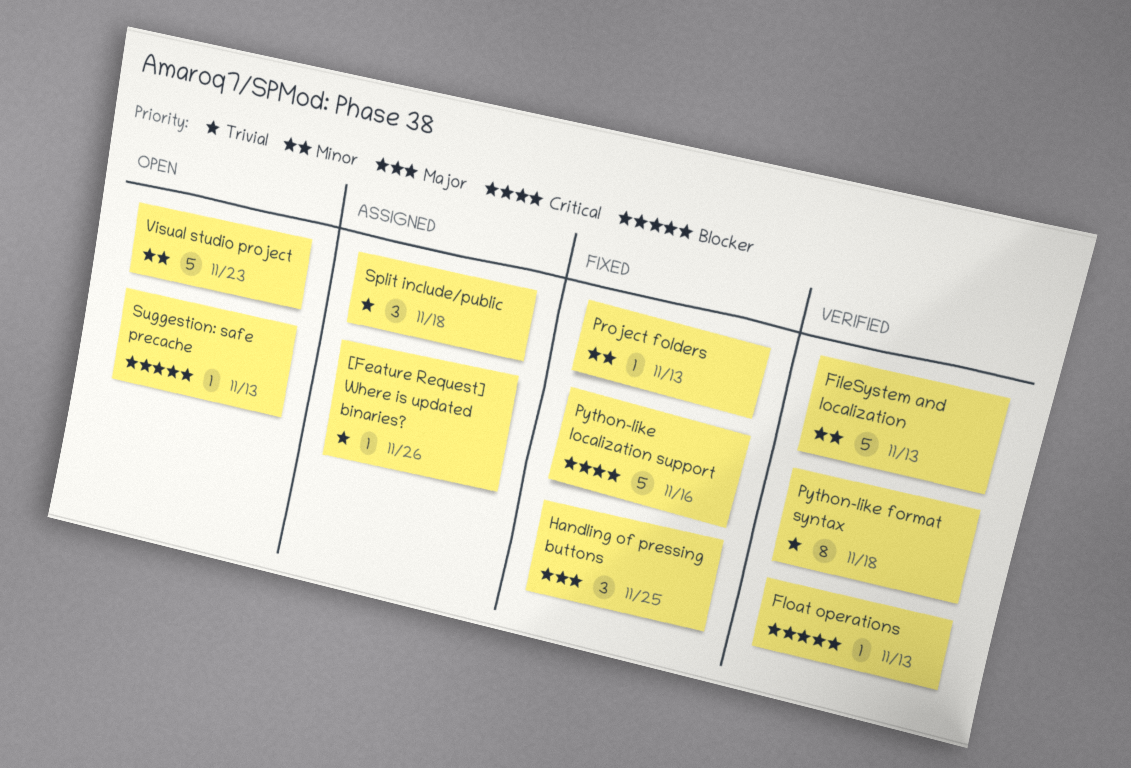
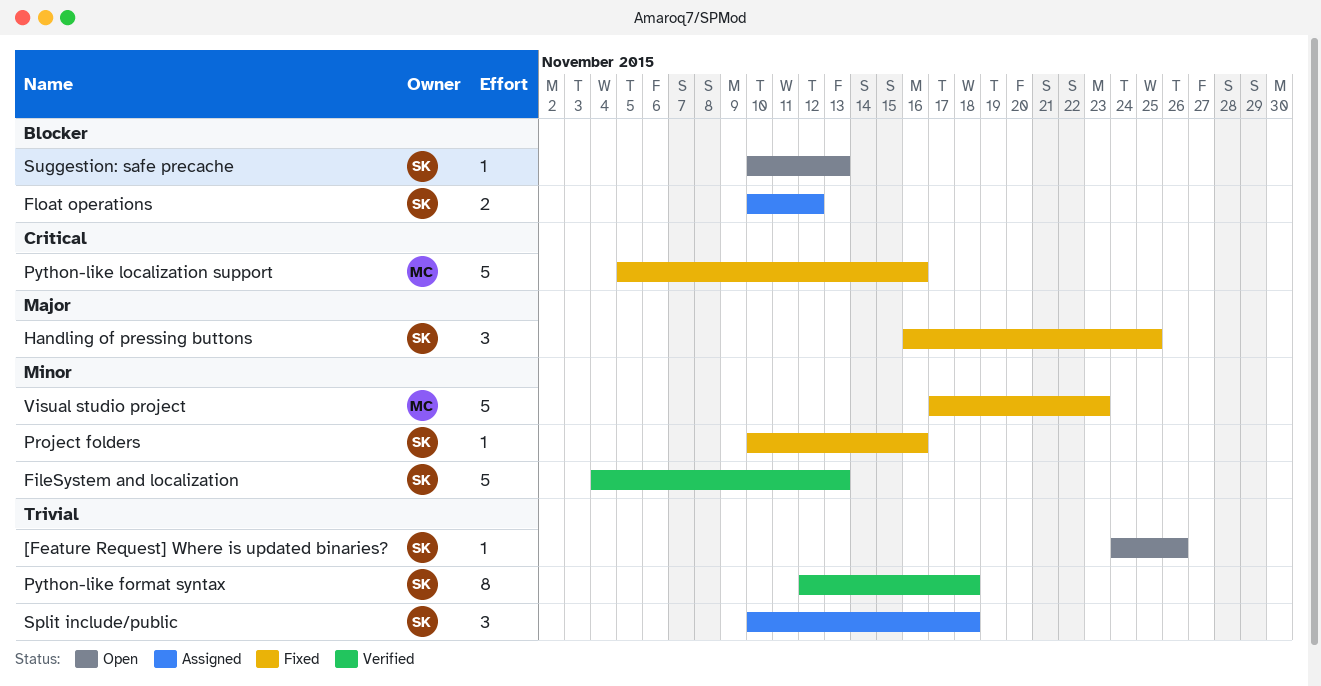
[Feature Request] Where is updated binaries?, status: Assigned -> Open
Float operations, status: Verified -> Assigned
Float operations, estimate: 1 -> 2
Float operations, due: Nov 13 -> Nov 12
Project folders, due: Nov 13 -> Nov 16
Visual studio project, status: Open -> Fixed

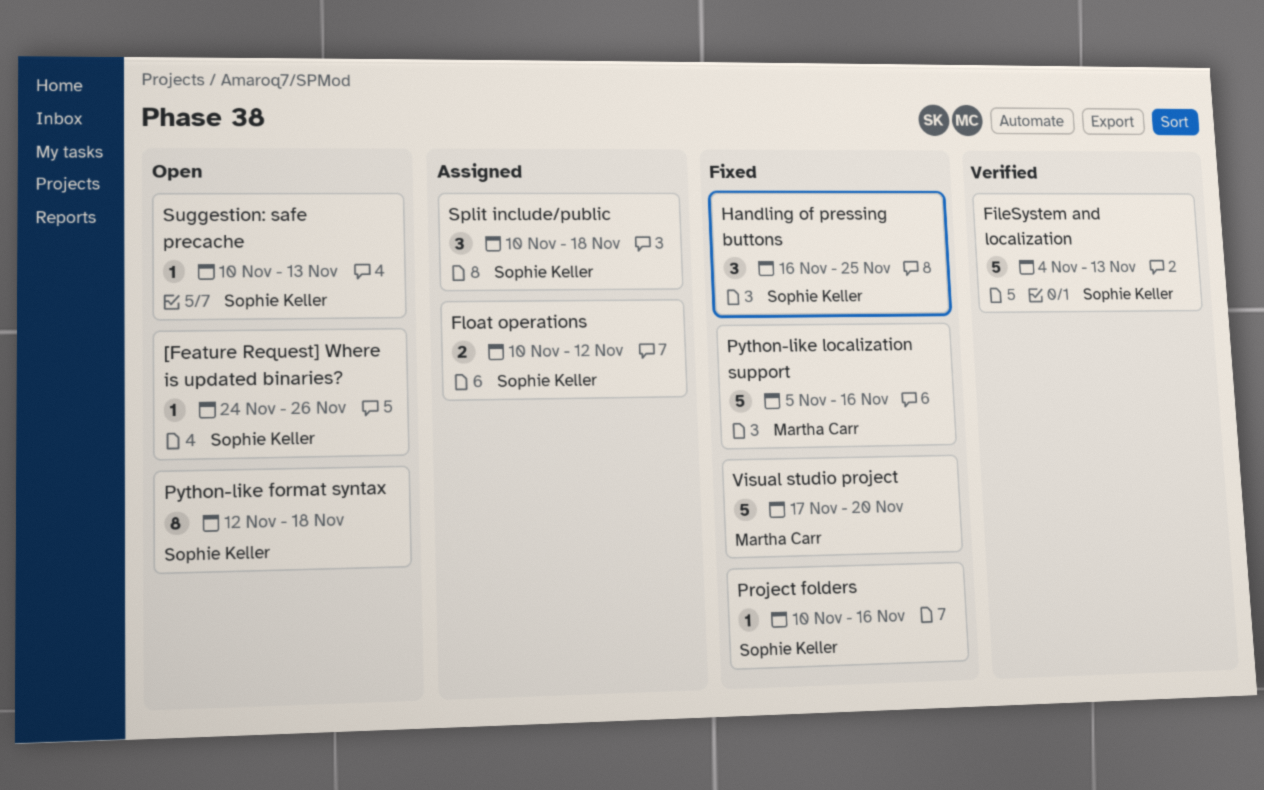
Python-like format syntax, status: Verified -> Open
Visual studio project, due: Nov 23 -> Nov 20

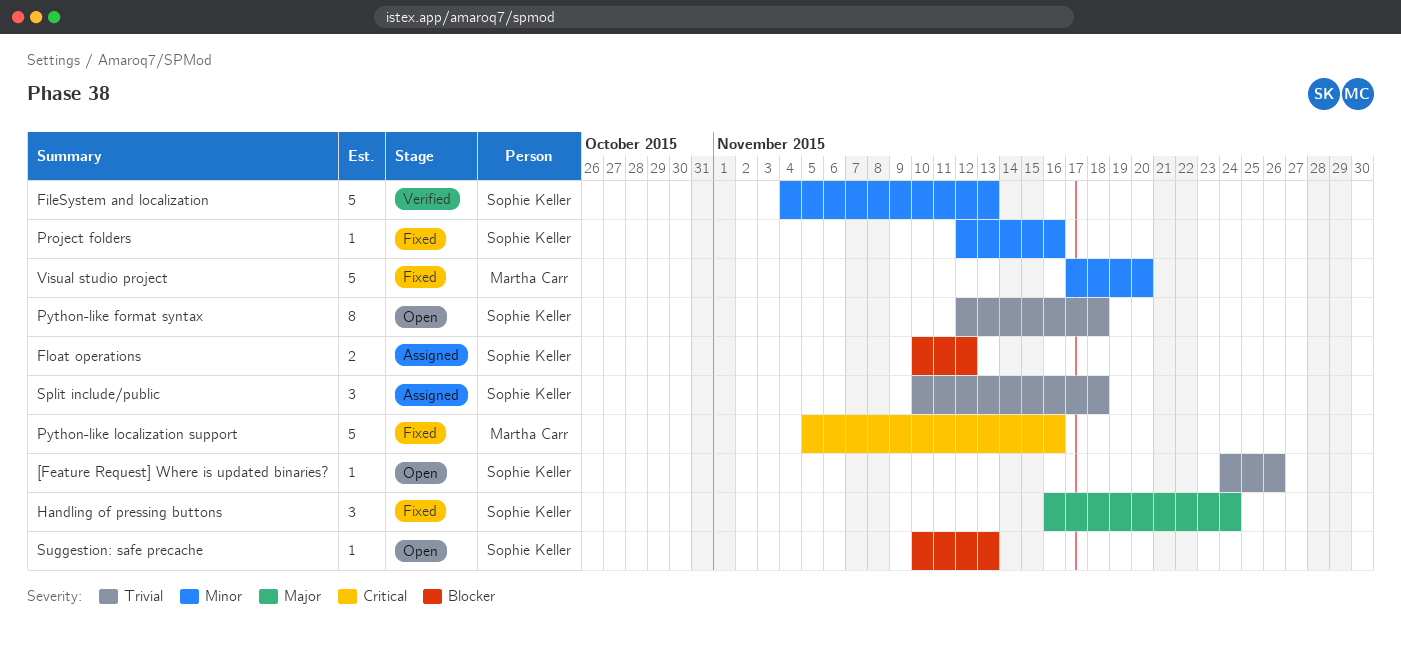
Handling of pressing buttons, due: Nov 25 -> Nov 24
Project folders, start: Nov 10 -> Nov 12

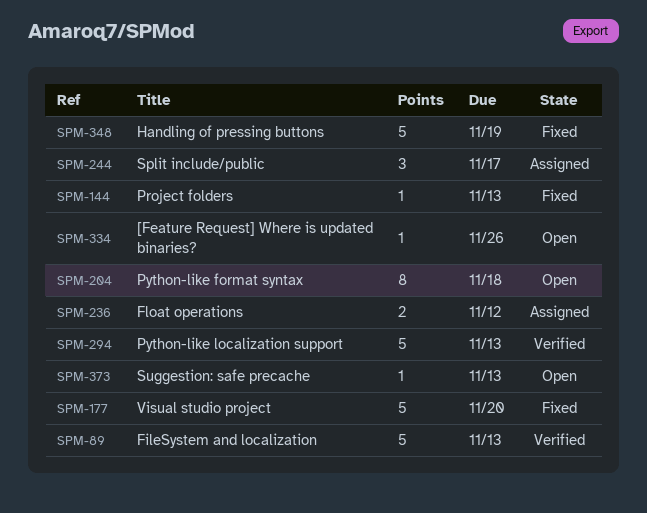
Handling of pressing buttons, estimate: 3 -> 5
Handling of pressing buttons, due: Nov 24 -> Nov 19
Project folders, due: Nov 16 -> Nov 13
Python-like localization support, status: Fixed -> Verified
Python-like localization support, due: Nov 16 -> Nov 13
Split include/public, due: Nov 18 -> Nov 17

